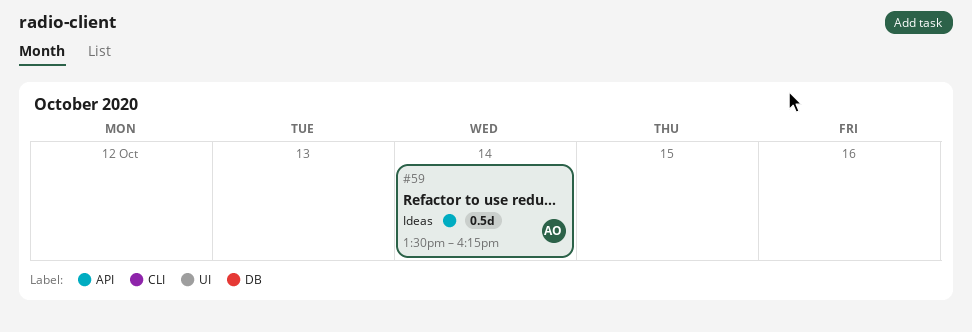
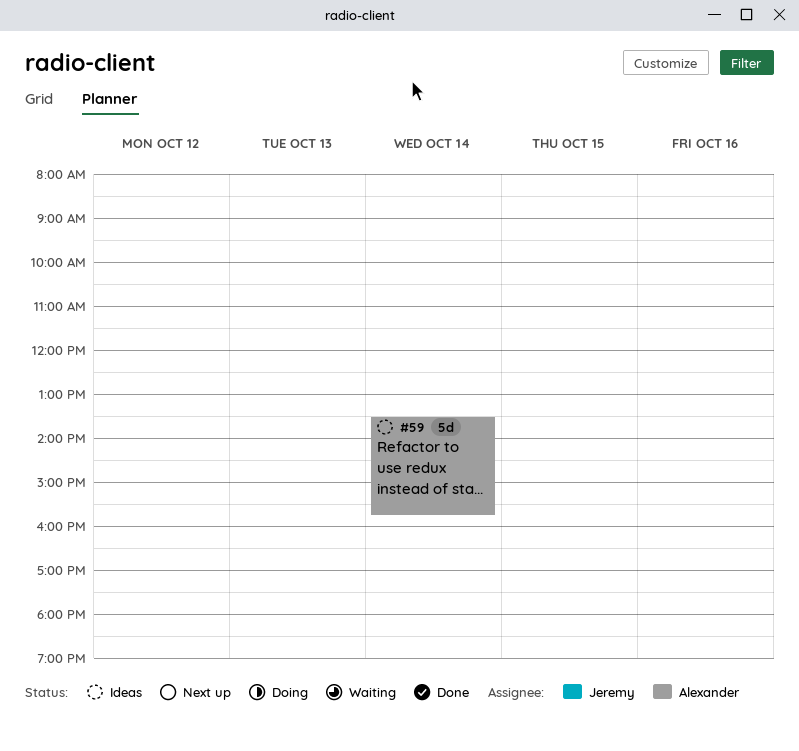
#59, estimate: 0.5d -> 5d
#59, ends: 16:15 -> 15:45

